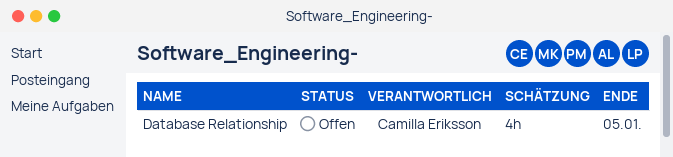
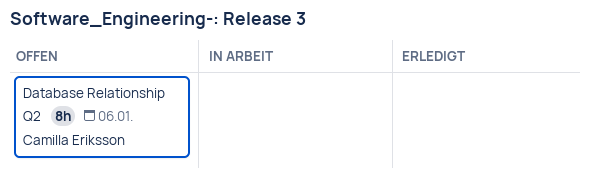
Database Relationship, estimate: 4h -> 8h
Database Relationship, due: Jan 5 -> Jan 6

